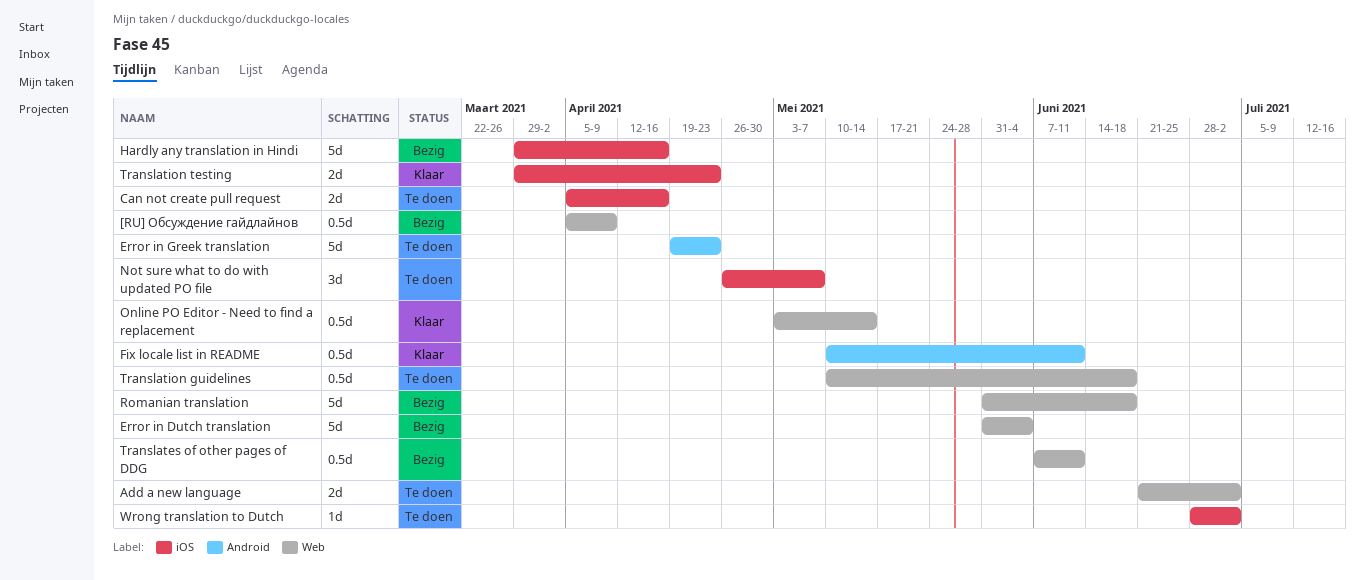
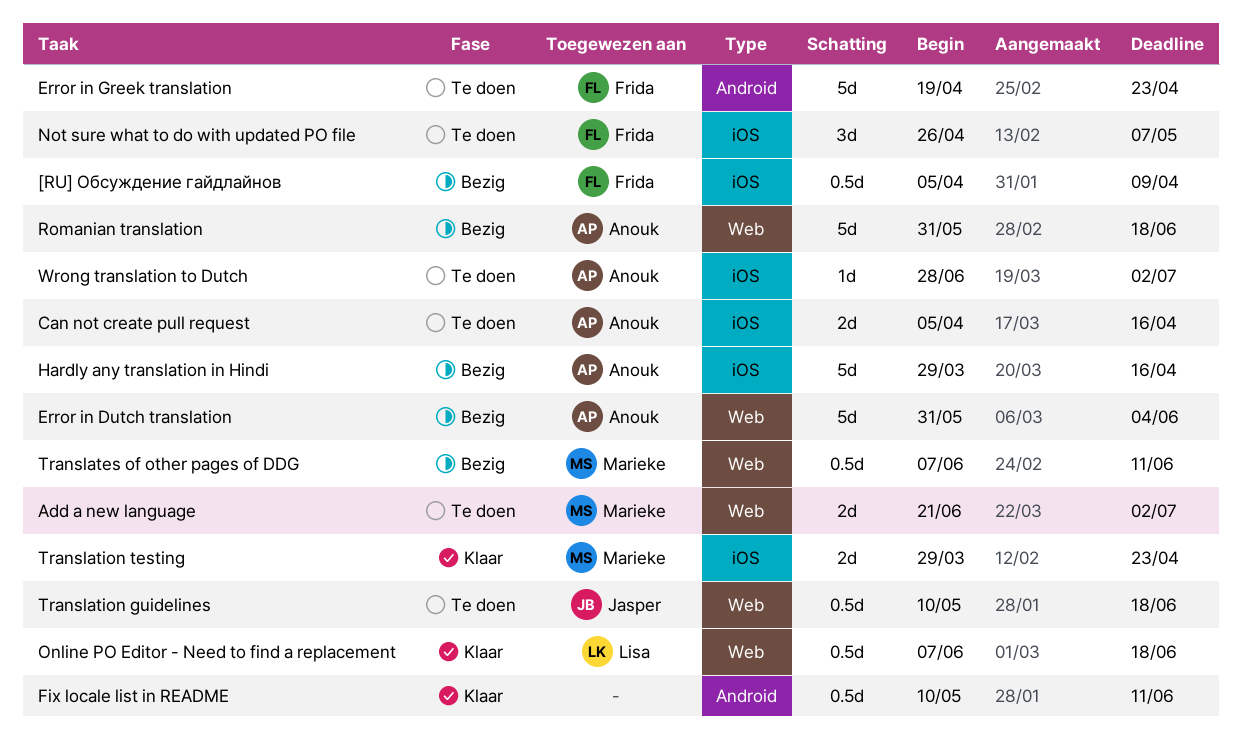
[RU] Обсуждение гайдлайнов, label: Web -> iOS
Online PO Editor - Need to find a replacement, start: May 3 -> Jun 7
Online PO Editor - Need to find a replacement, due: May 14 -> Jun 18

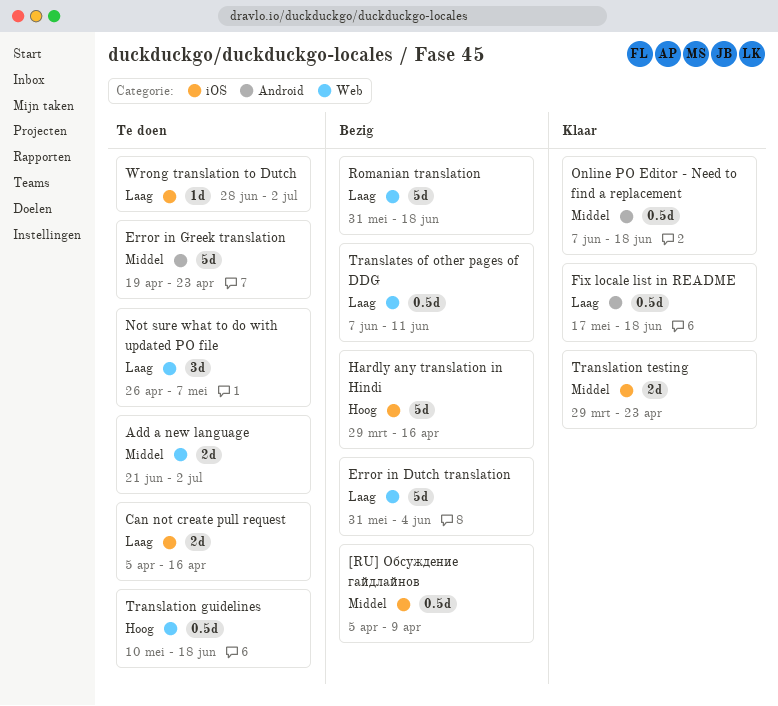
Fix locale list in README, start: May 10 -> May 17
Fix locale list in README, due: Jun 11 -> Jun 18
Not sure what to do with updated PO file, label: iOS -> Web
Online PO Editor - Need to find a replacement, label: Web -> Android

